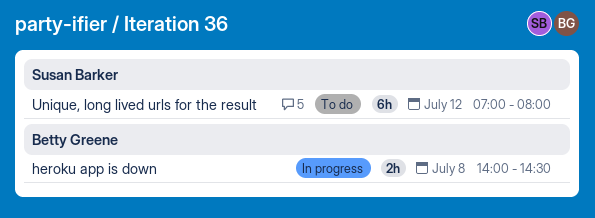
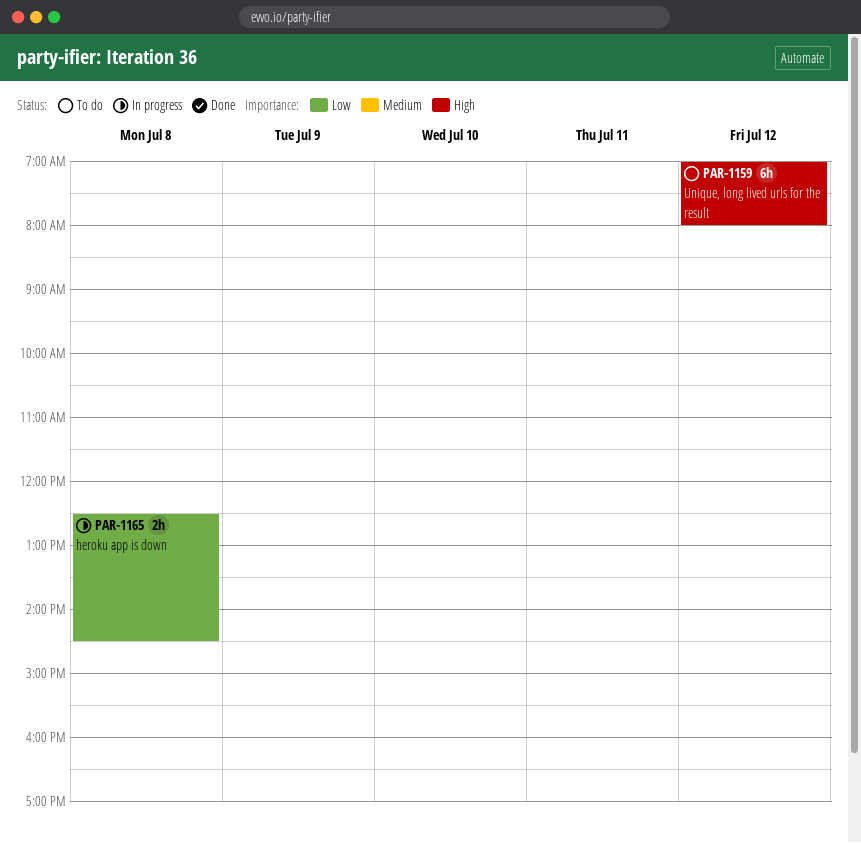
heroku app is down, begins: 14:00 -> 12:30

